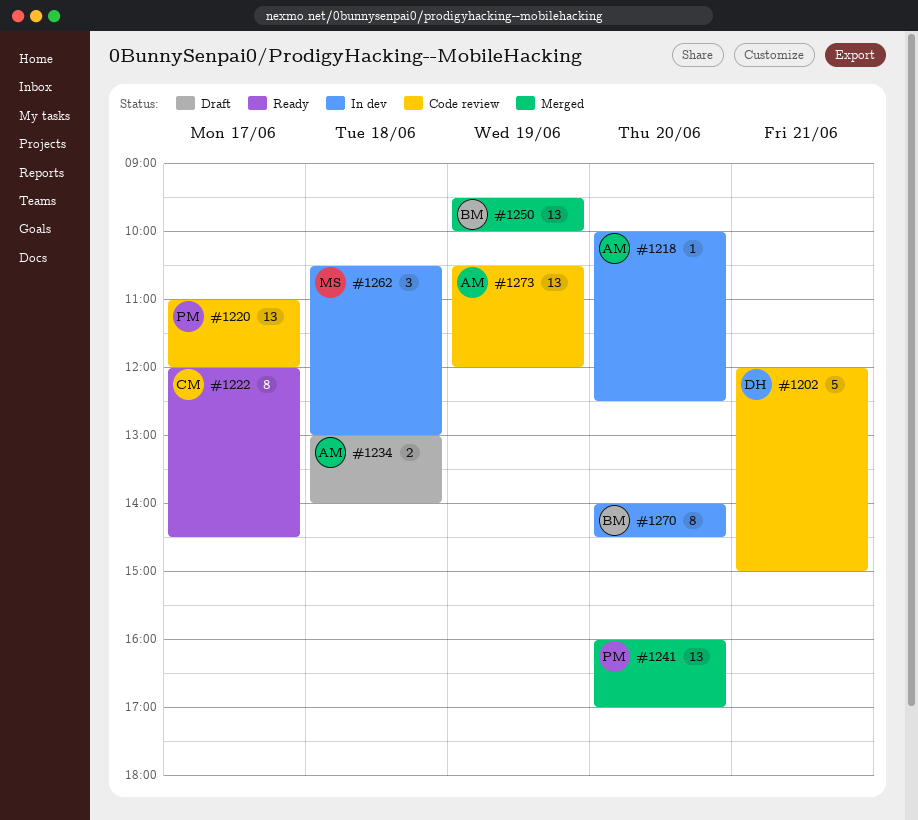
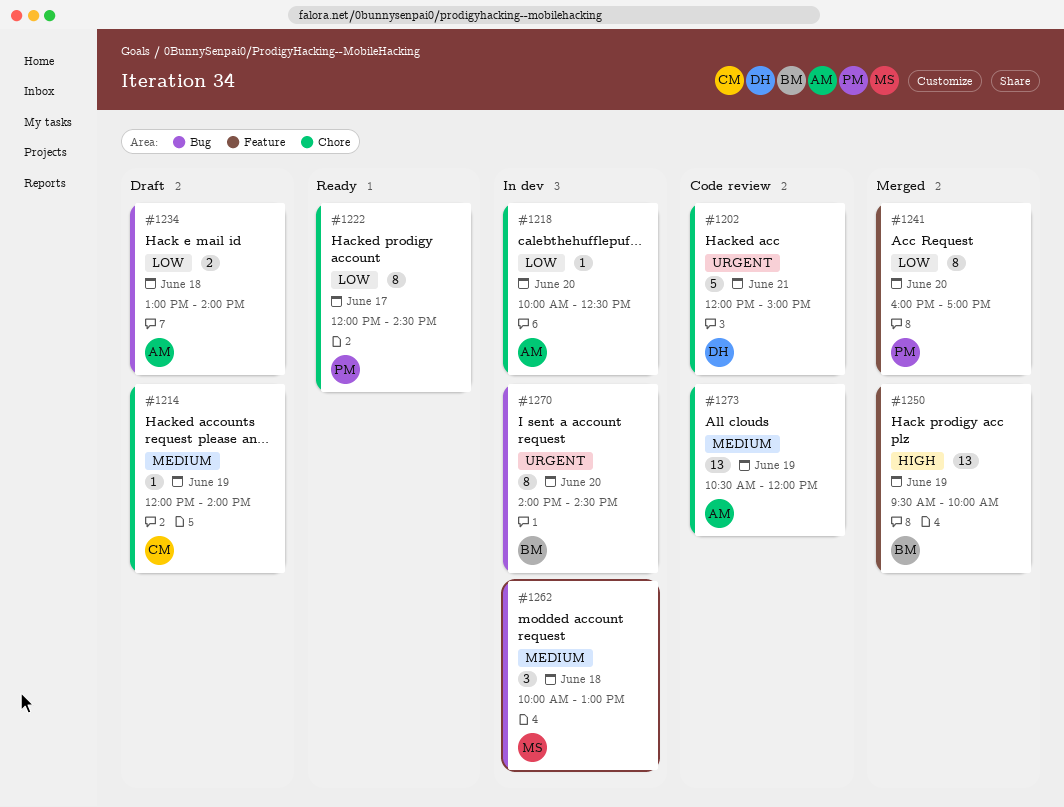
#1214: none -> present
#1220: present -> none
#1222, owner: CM -> PM
#1241, estimate: 13 -> 8
#1262, begins: 10:30 -> 10:00

